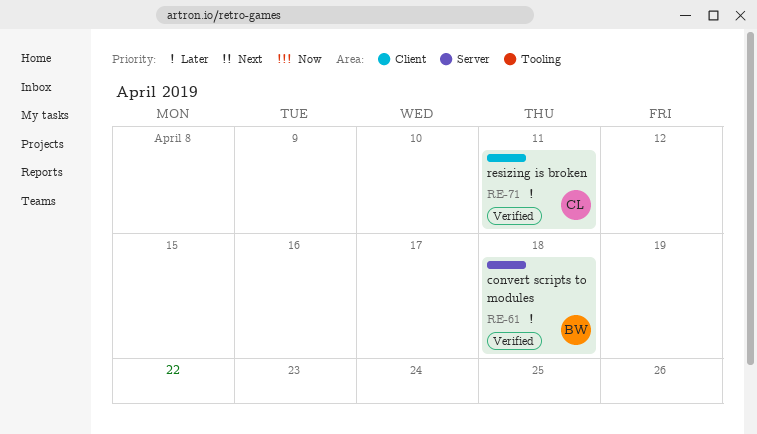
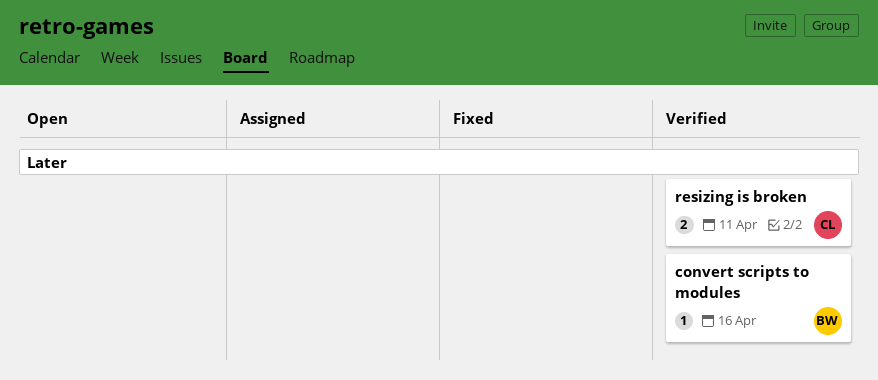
convert scripts to modules, due: Apr 18 -> Apr 16

